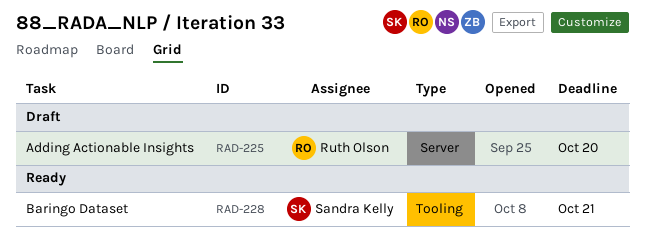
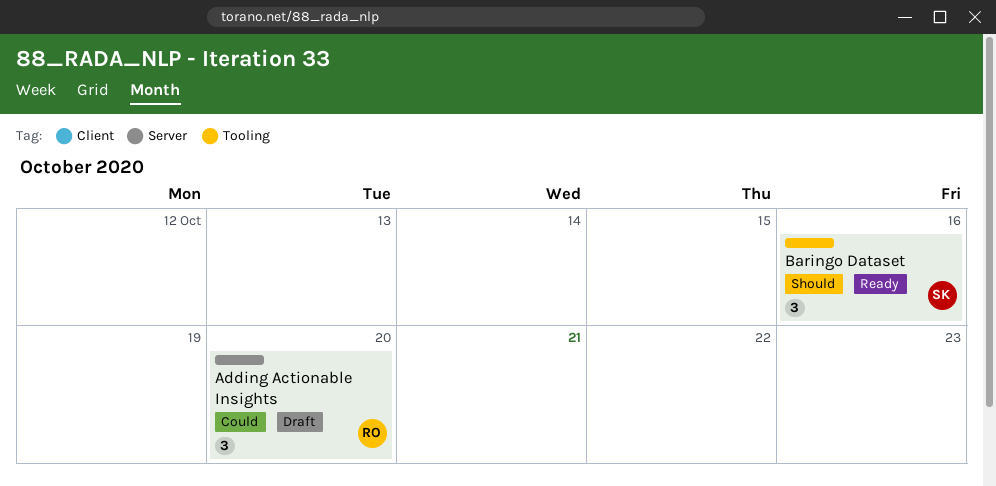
Baringo Dataset, due: Oct 21 -> Oct 16

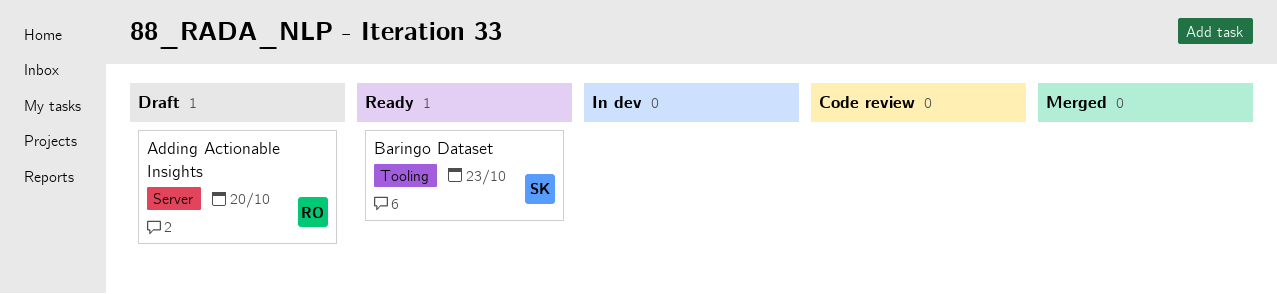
Baringo Dataset, due: Oct 16 -> Oct 23

